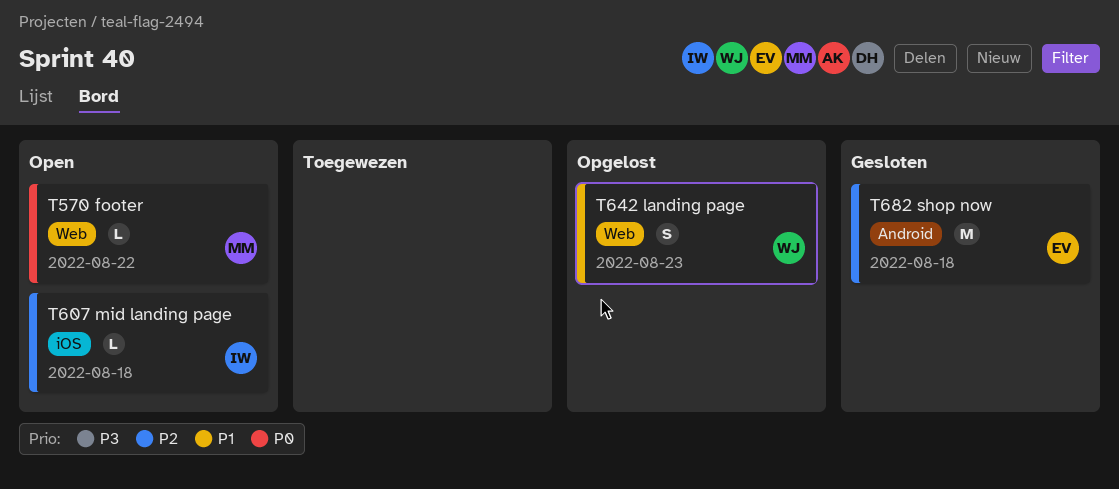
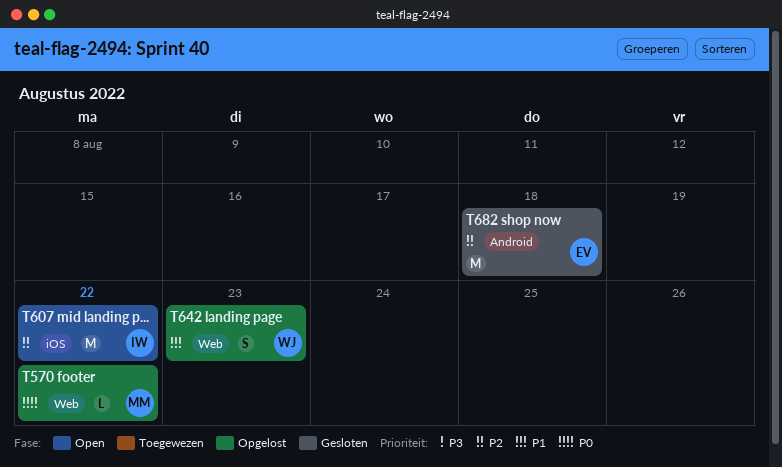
T570, status: Open -> Opgelost
T607, estimate: L -> M
T607, due: Aug 18 -> Aug 22

